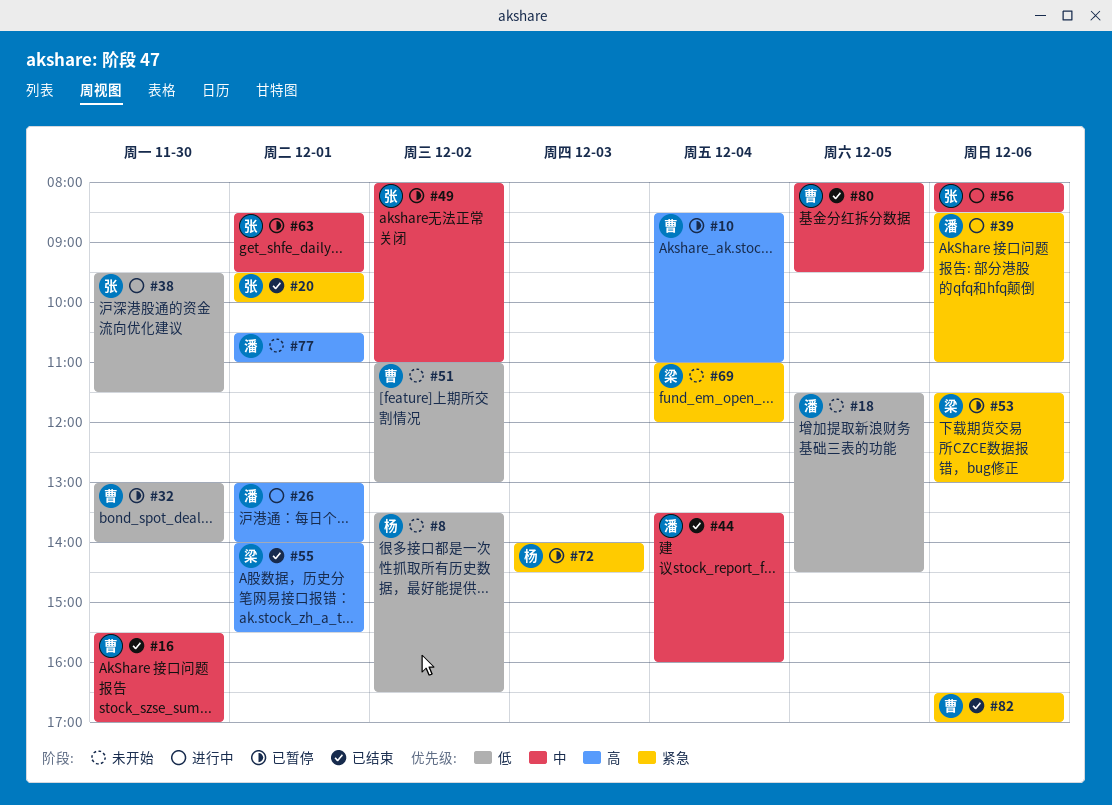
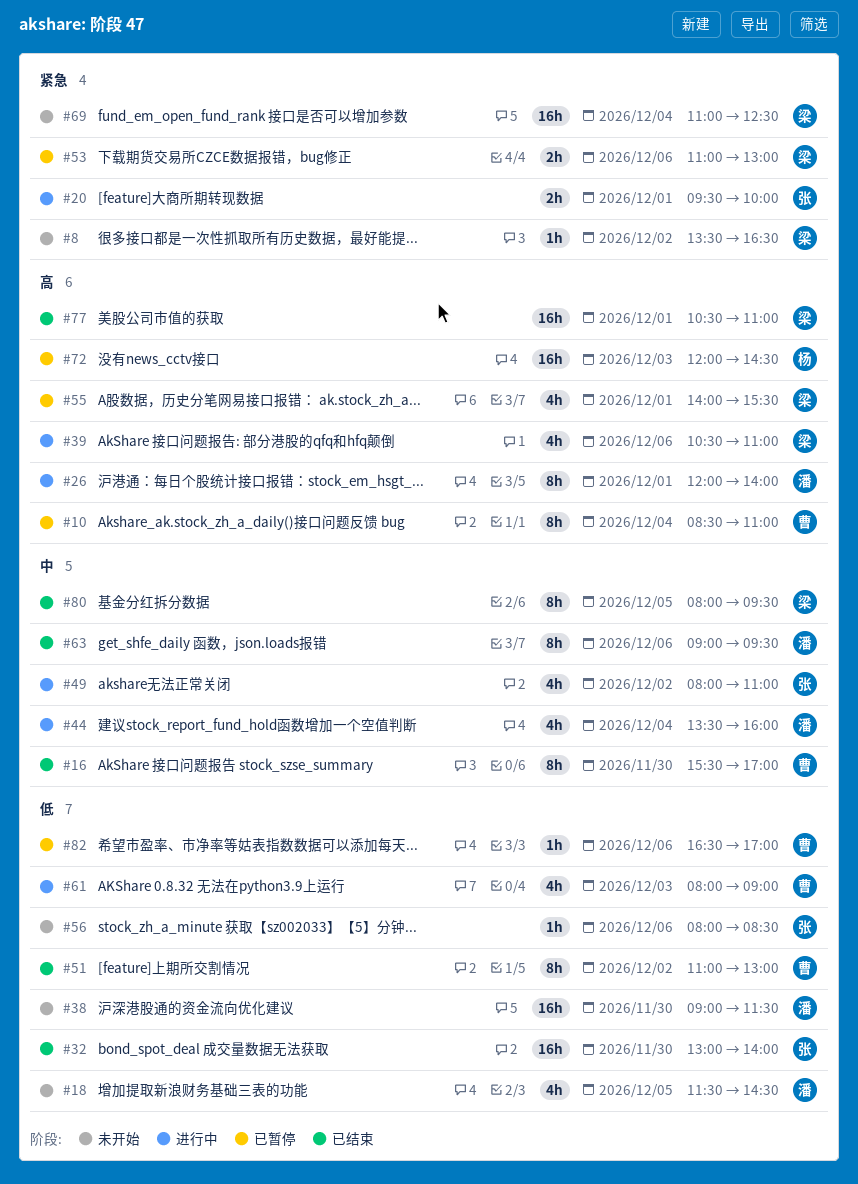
#8, owner: 杨 -> 梁
#8, priority: 低 -> 紧急
#20, status: 已结束 -> 进行中
#26, begins: 13:00 -> 12:00
#32, status: 已暂停 -> 已结束
#32, owner: 曹 -> 张
#38, status: 进行中 -> 未开始
#38, owner: 张 -> 潘
#38, begins: 09:30 -> 09:00
#39, owner: 潘 -> 梁
#39, priority: 紧急 -> 高
#39, begins: 08:30 -> 10:30
#44, status: 已结束 -> 进行中
#49, status: 已暂停 -> 进行中
#51, status: 未开始 -> 已结束
#53, begins: 11:30 -> 11:00
#55, status: 已结束 -> 已暂停
#56, status: 进行中 -> 未开始
#56, priority: 中 -> 低
#61: none -> present
#63, status: 已暂停 -> 已结束
#63, owner: 张 -> 潘
#63, day: Dec 1 -> Dec 6
#63, begins: 08:30 -> 09:00
#69, ends: 12:00 -> 12:30
#72, priority: 紧急 -> 高
#72, begins: 14:00 -> 12:00
#77, status: 未开始 -> 已结束
#77, owner: 潘 -> 梁
#80, owner: 曹 -> 梁
#82, status: 已结束 -> 已暂停
#82, priority: 紧急 -> 低

